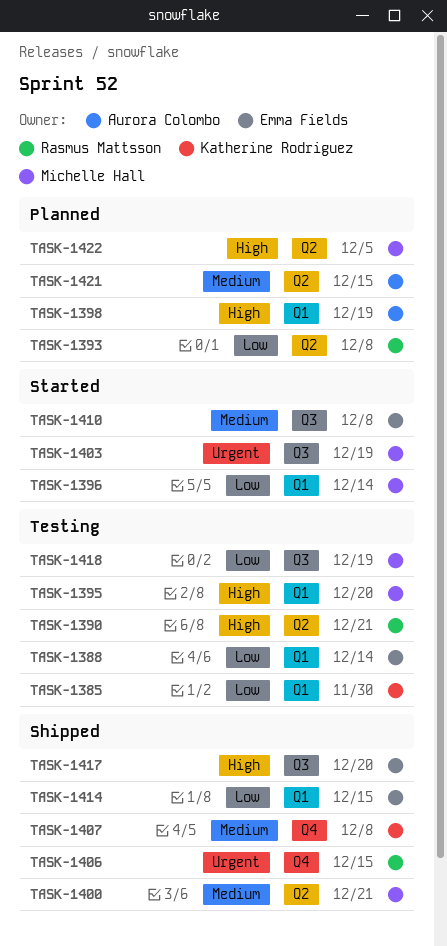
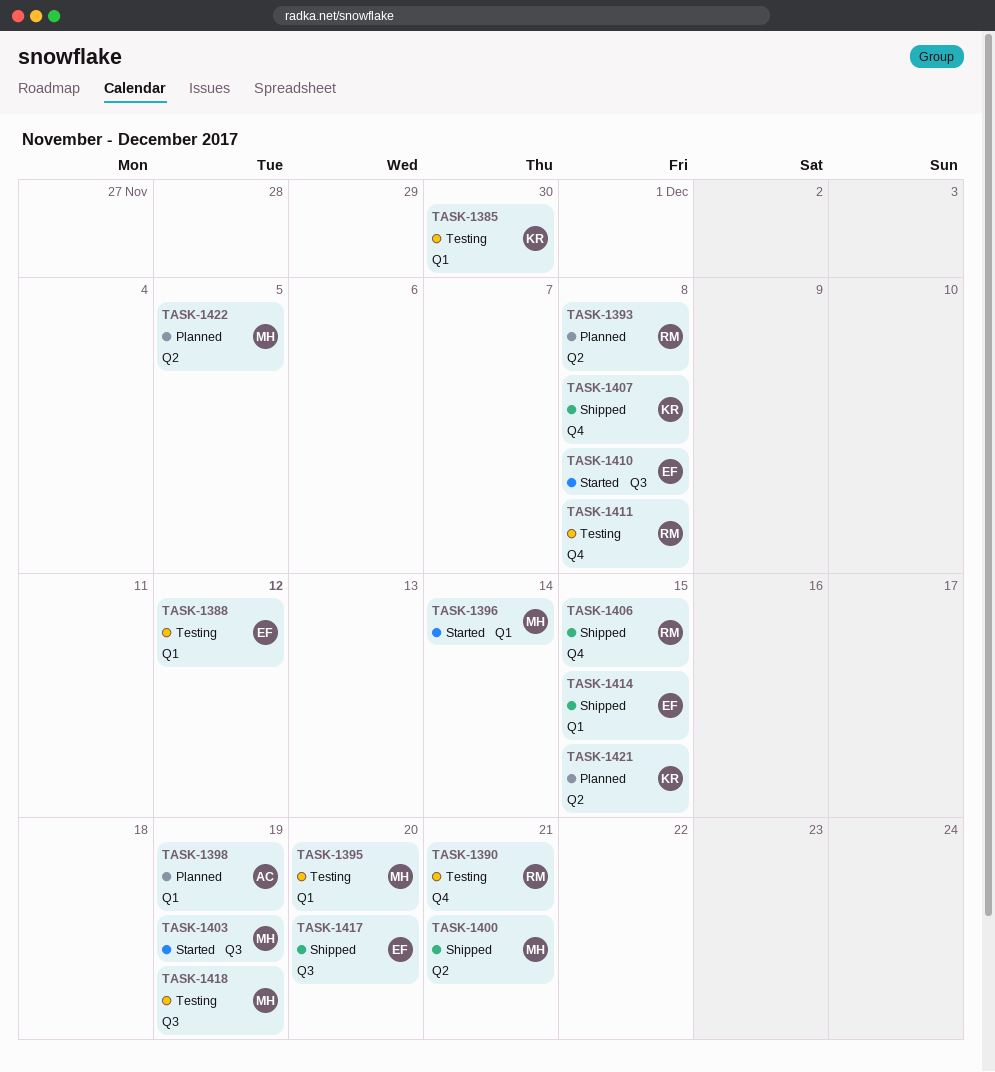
TASK-1388, due: Dec 14 -> Dec 12
TASK-1390, label: Q2 -> Q4
TASK-1411: none -> present
TASK-1421, owner: Aurora Colombo -> Katherine Rodriguez

